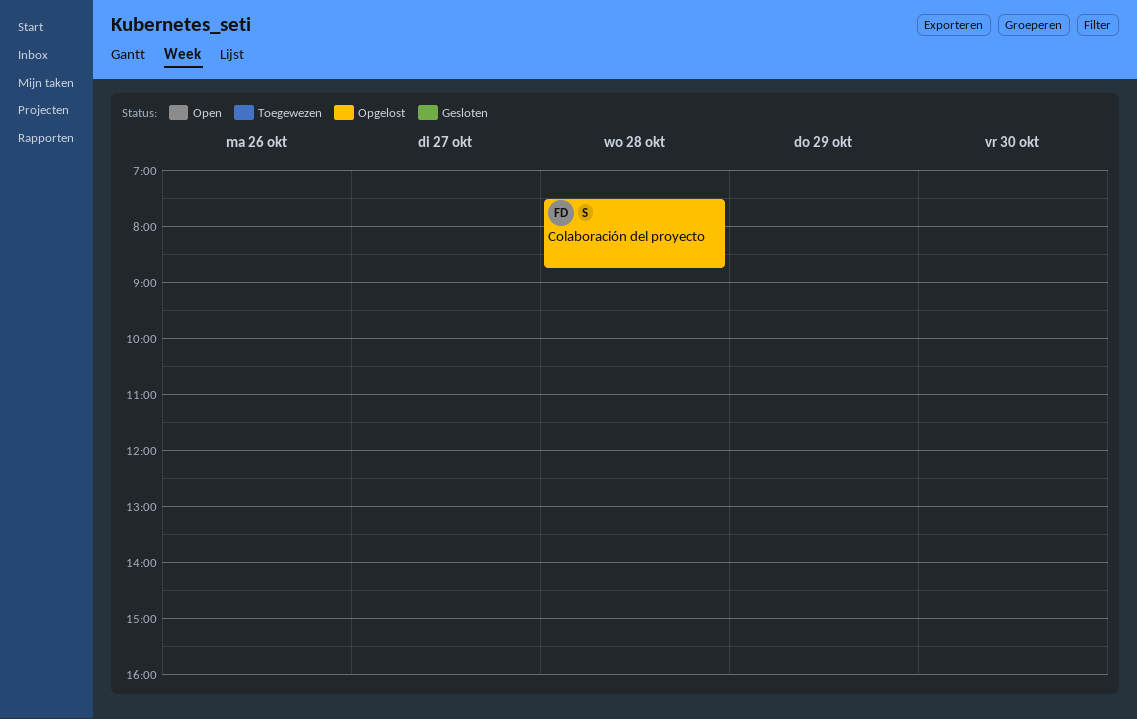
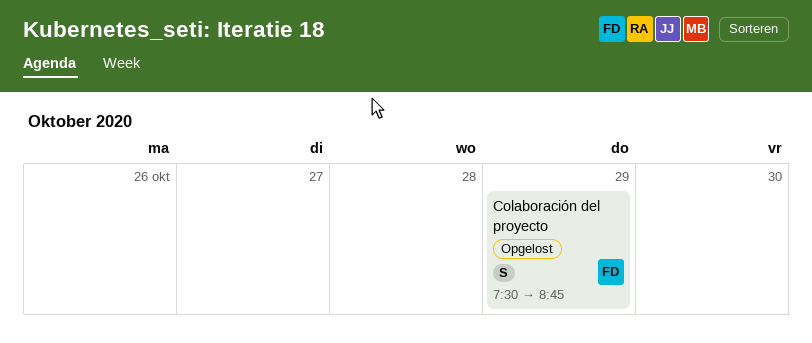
Colaboración del proyecto, day: Oct 28 -> Oct 29

